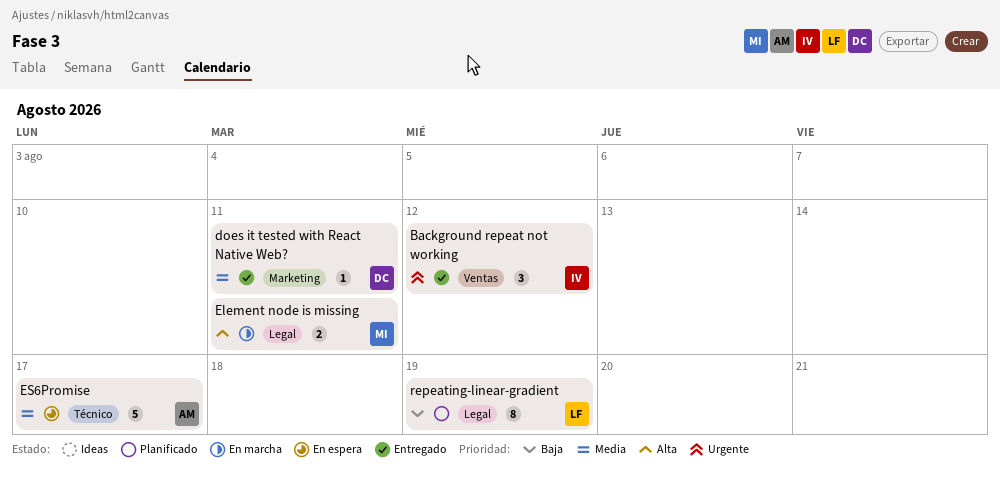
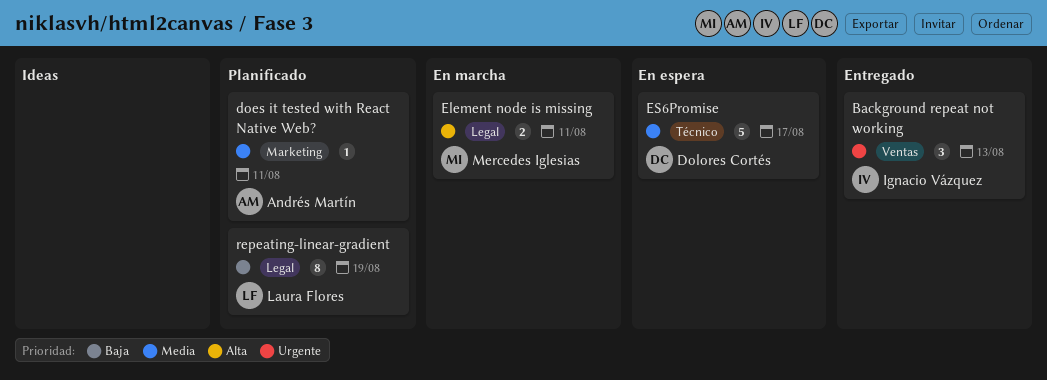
Background repeat not working, due: Aug 12 -> Aug 13
does it tested with React Native Web?, status: Entregado -> Planificado
does it tested with React Native Web?, owner: Dolores Cortés -> Andrés Martín
ES6Promise, owner: Andrés Martín -> Dolores Cortés

